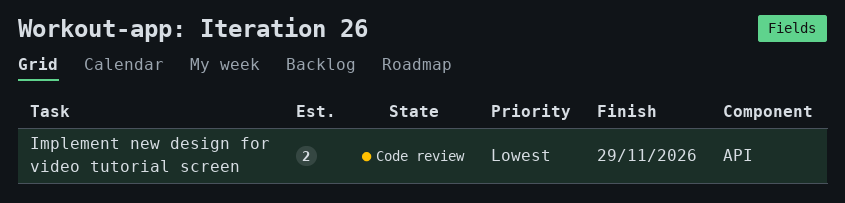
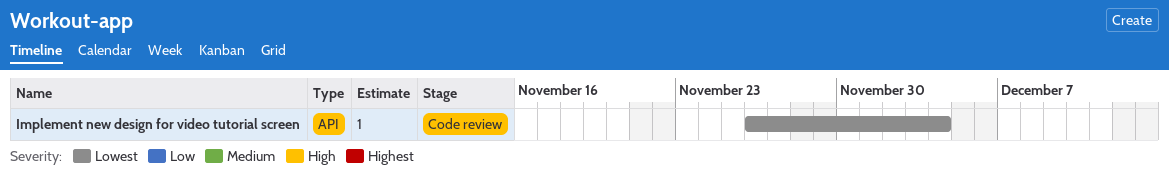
Implement new design for video tutorial screen, estimate: 2 -> 1
Implement new design for video tutorial screen, due: Nov 29 -> Dec 4

